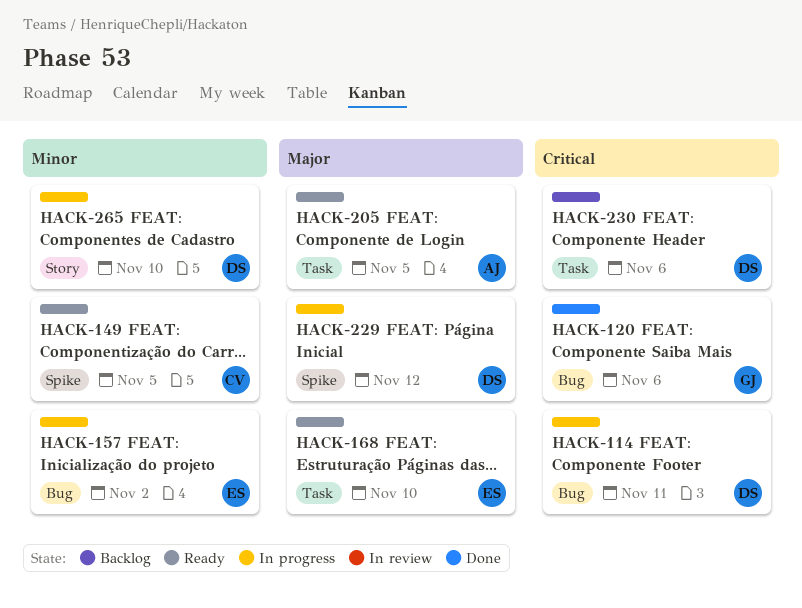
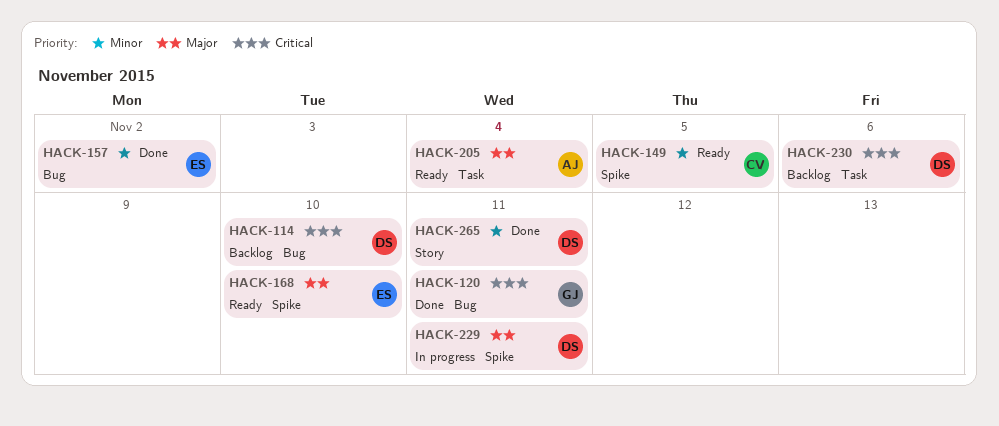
HACK-114, status: In progress -> Backlog
HACK-114, due: Nov 11 -> Nov 10
HACK-120, due: Nov 6 -> Nov 11
HACK-157, status: In progress -> Done
HACK-168, label: Task -> Spike
HACK-205, due: Nov 5 -> Nov 4
HACK-229, due: Nov 12 -> Nov 11
HACK-265, status: In progress -> Done
HACK-265, due: Nov 10 -> Nov 11

